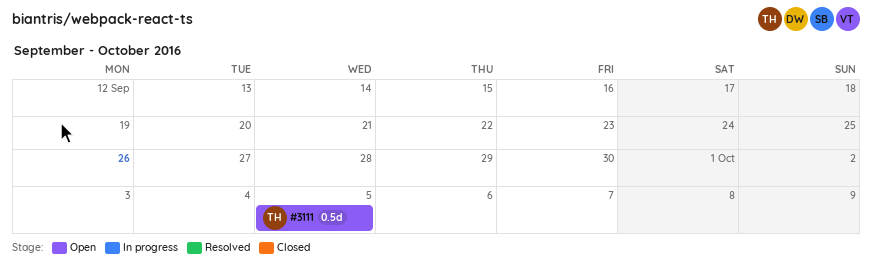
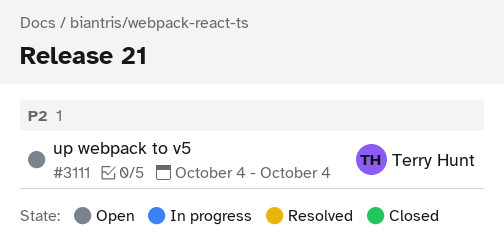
#3111, start: Oct 5 -> Oct 4
#3111, due: Oct 5 -> Oct 4

